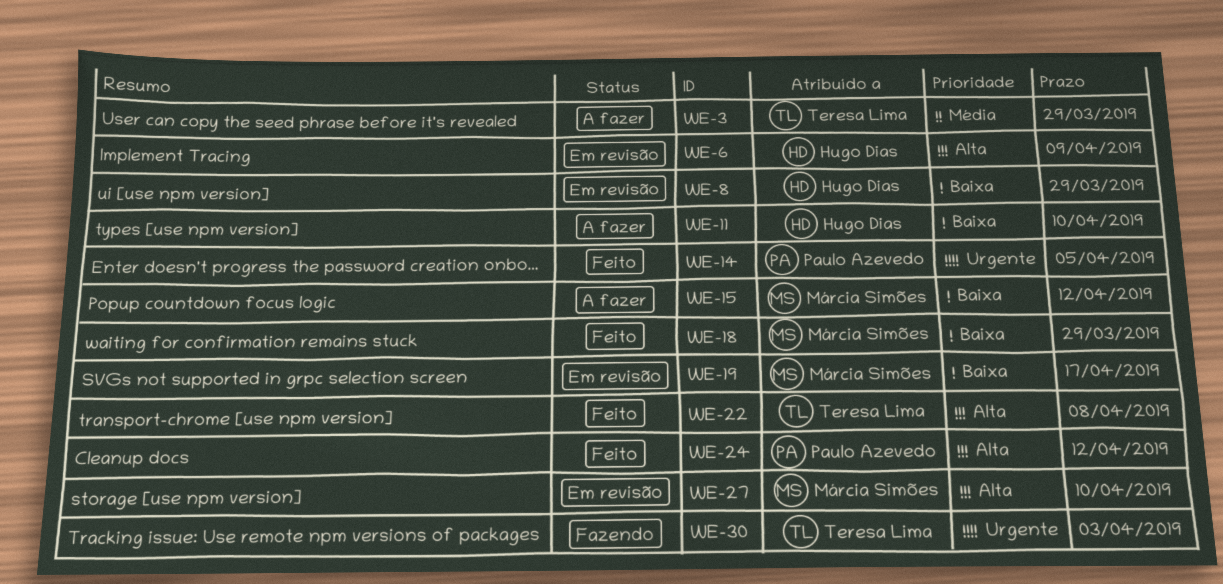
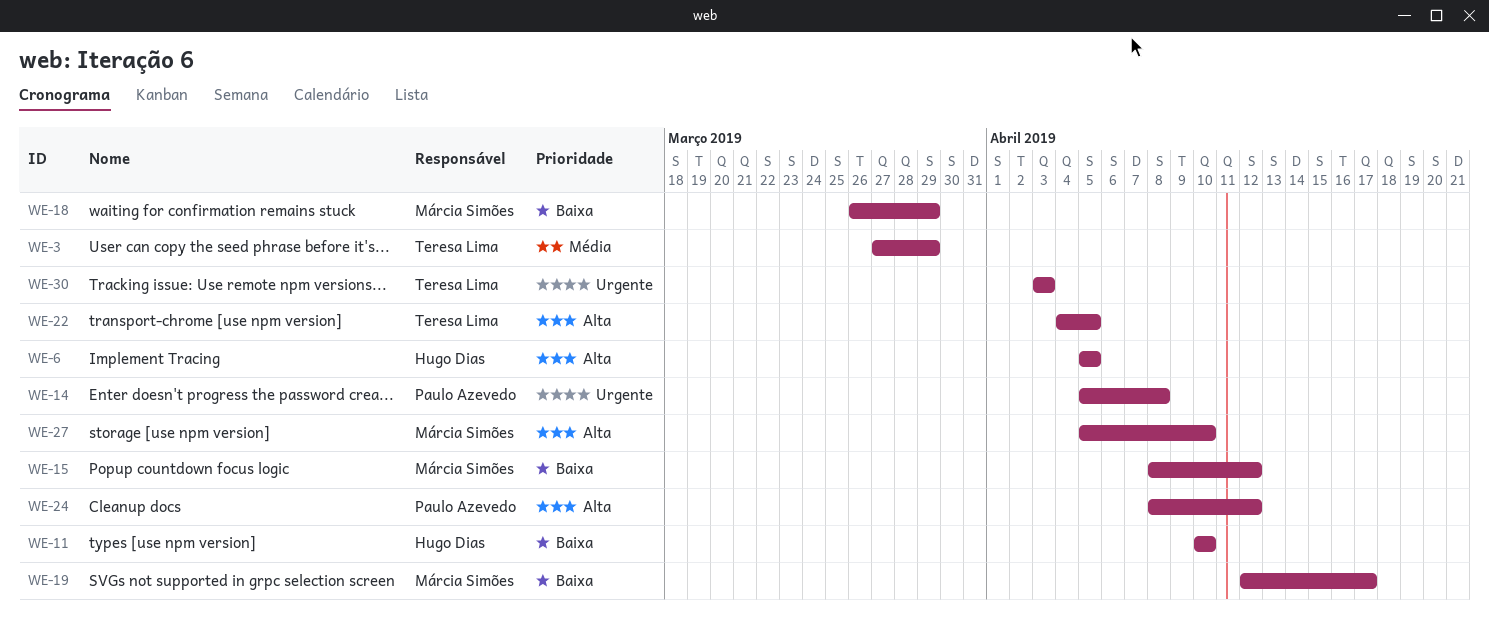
WE-6, due: Apr 9 -> Apr 5
WE-8: present -> none
WE-14, due: Apr 5 -> Apr 8
WE-22, due: Apr 8 -> Apr 5

